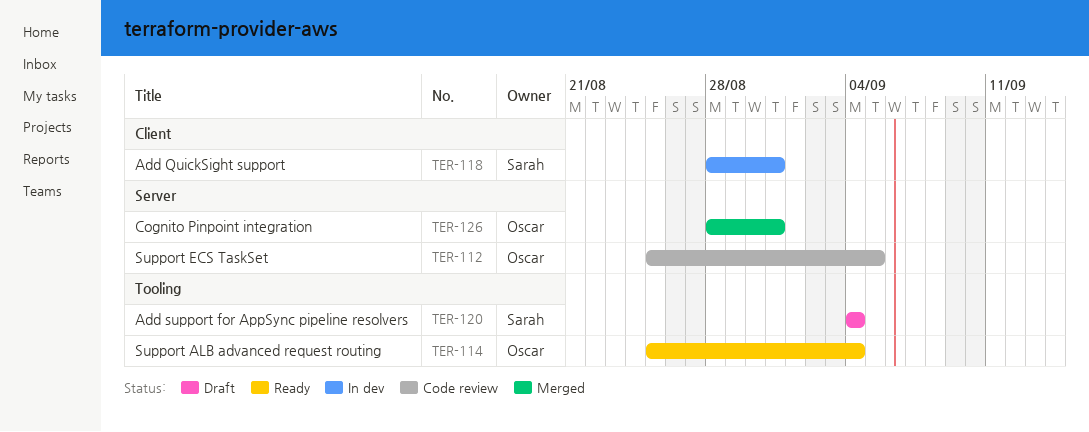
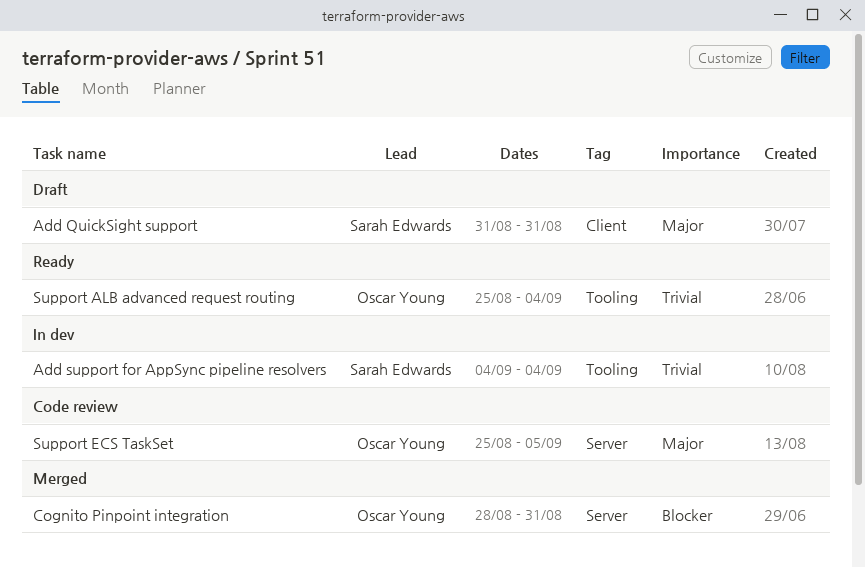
Add QuickSight support, status: In dev -> Draft
Add QuickSight support, start: Aug 28 -> Aug 31
Add support for AppSync pipeline resolvers, status: Draft -> In dev

